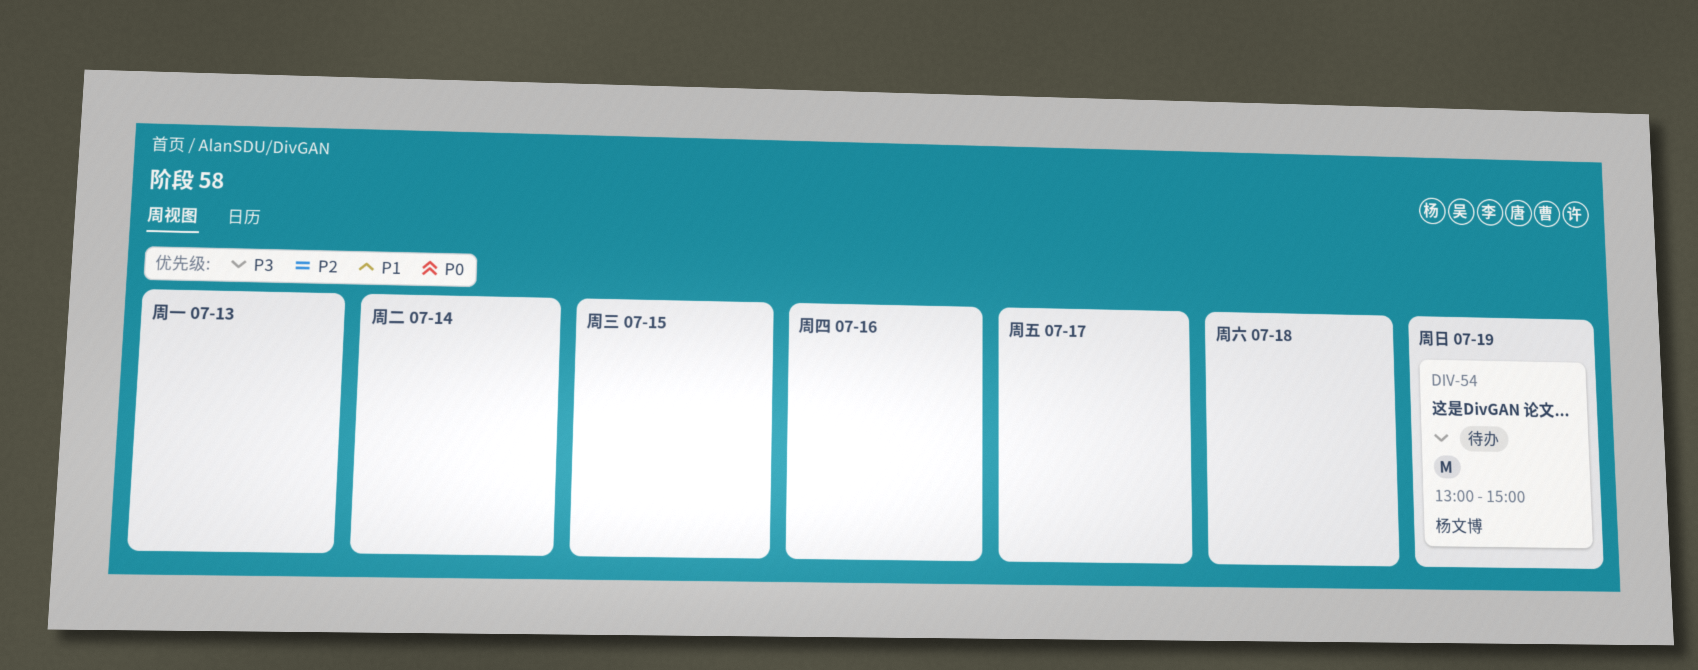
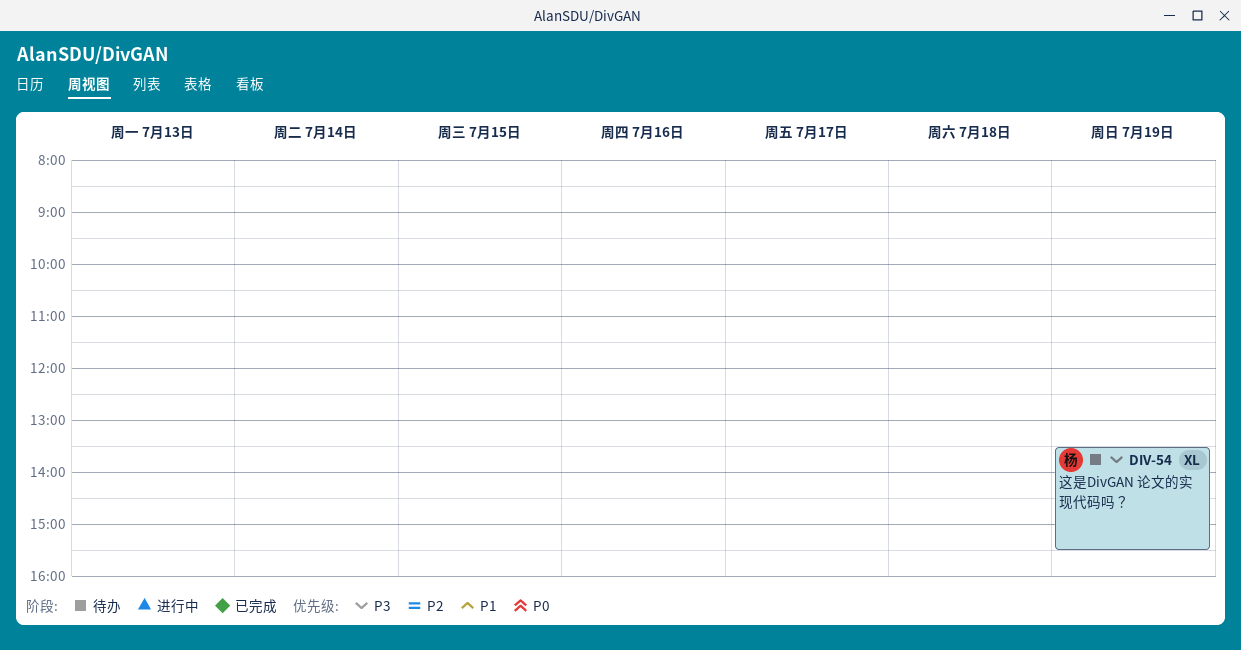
DIV-54, estimate: M -> XL
DIV-54, begins: 13:00 -> 13:30
DIV-54, ends: 15:00 -> 15:30

